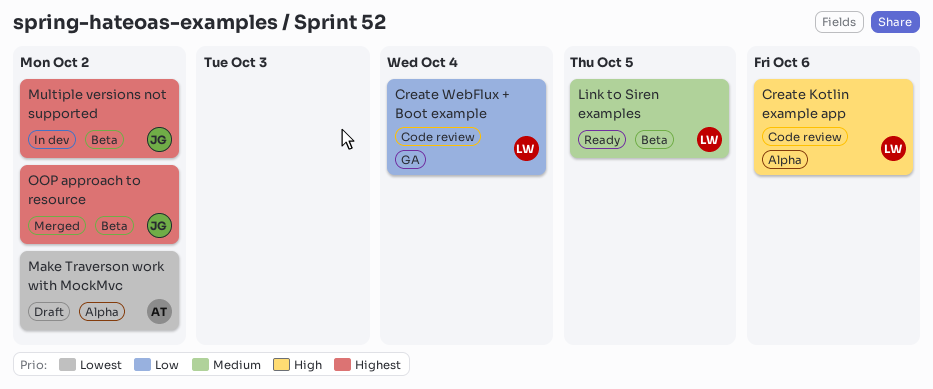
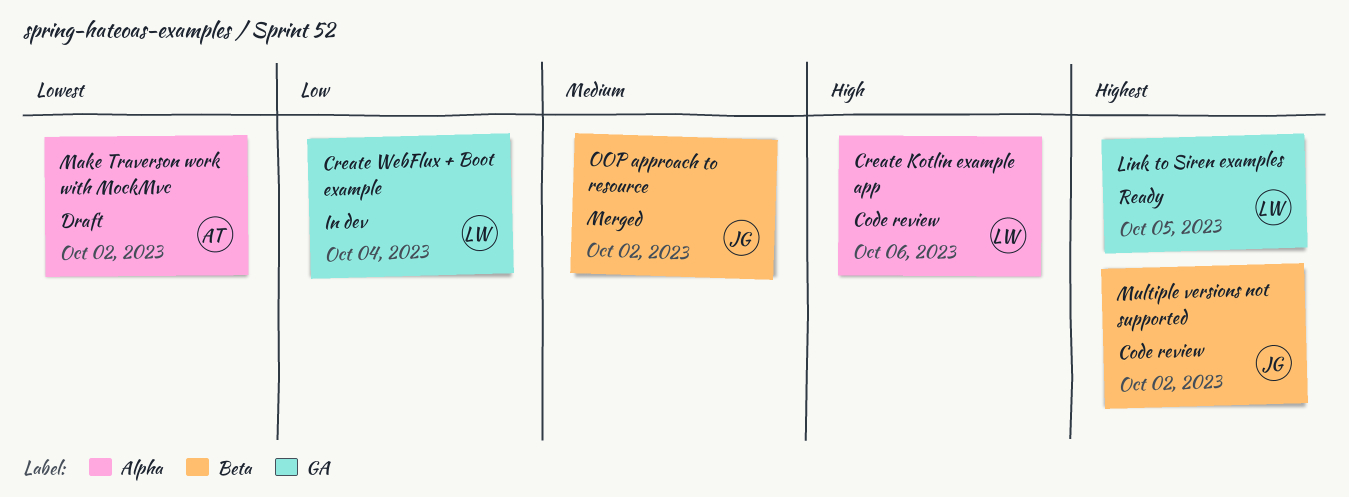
Create WebFlux + Boot example, status: Code review -> In dev
Link to Siren examples, priority: Medium -> Highest
Link to Siren examples, label: Beta -> GA
Multiple versions not supported, status: In dev -> Code review
OOP approach to resource, priority: Highest -> Medium

